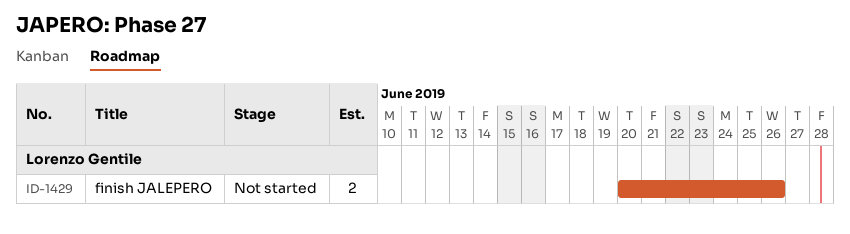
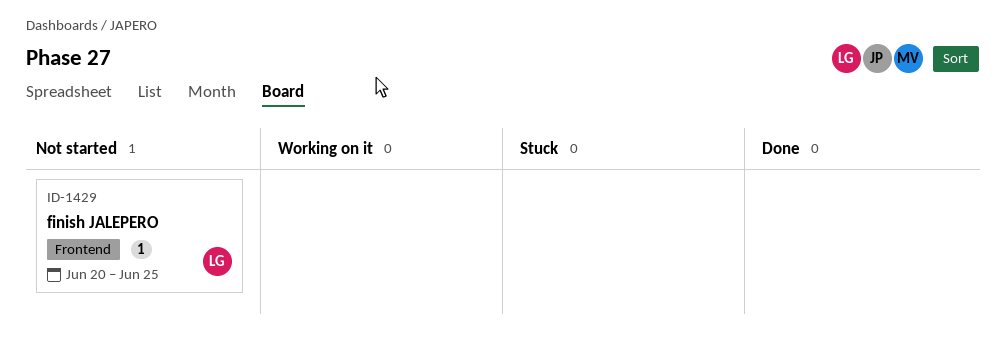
ID-1429, estimate: 2 -> 1
ID-1429, due: Jun 26 -> Jun 25

